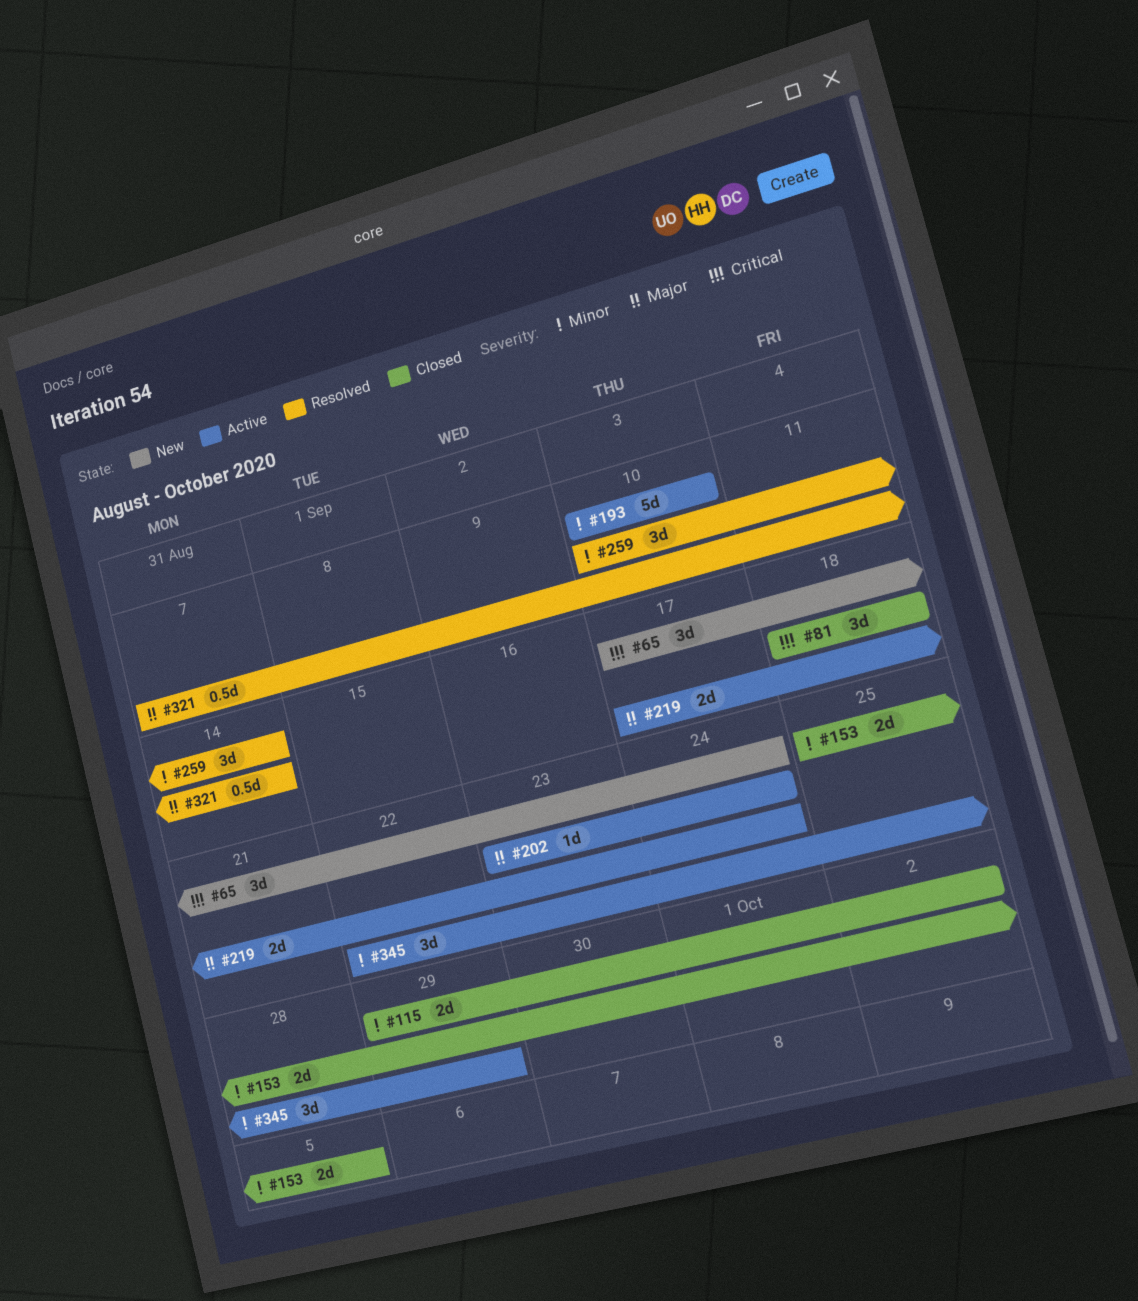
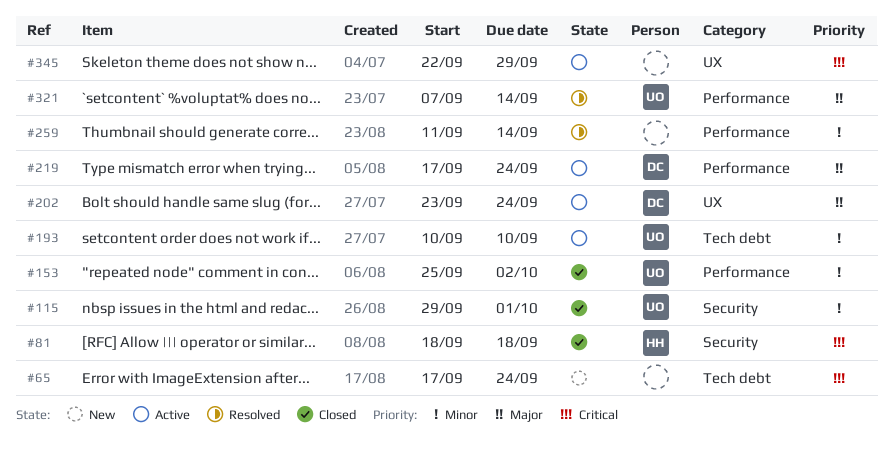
#115, due: Oct 2 -> Oct 1
#153, due: Oct 5 -> Oct 2
#259, start: Sep 10 -> Sep 11
#345, priority: Minor -> Critical

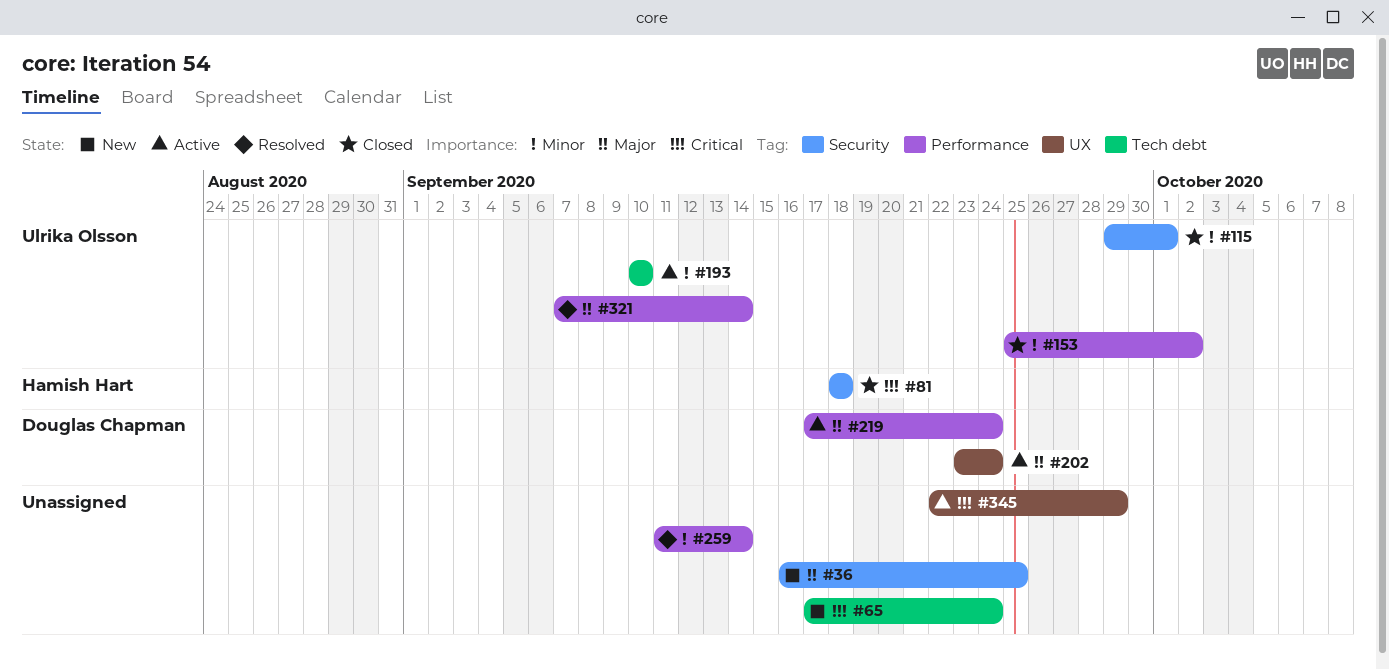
#36: none -> present

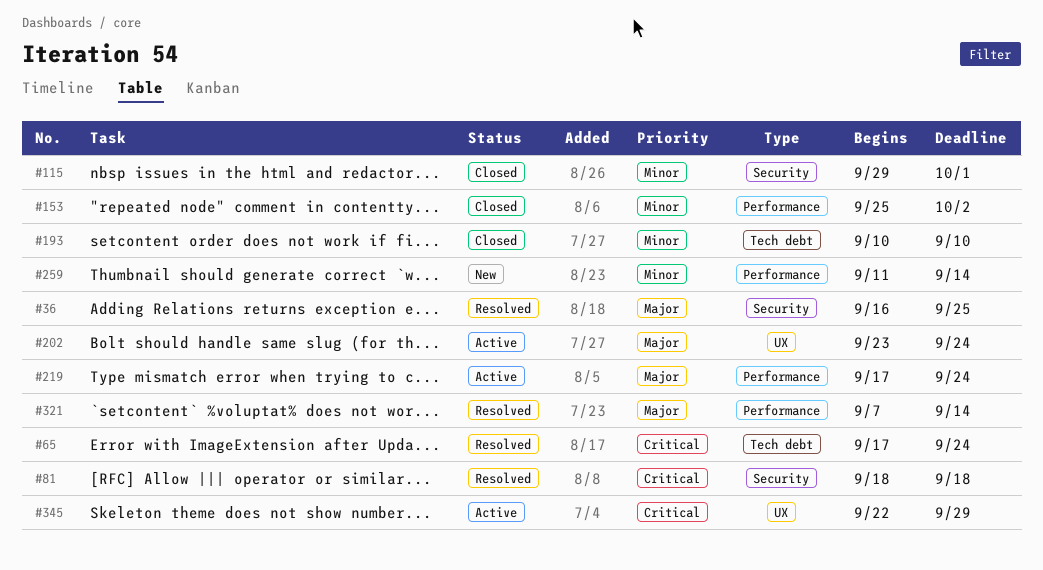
#36, status: New -> Resolved
#65, status: New -> Resolved
#81, status: Closed -> Resolved
#193, status: Active -> Closed
#259, status: Resolved -> New

